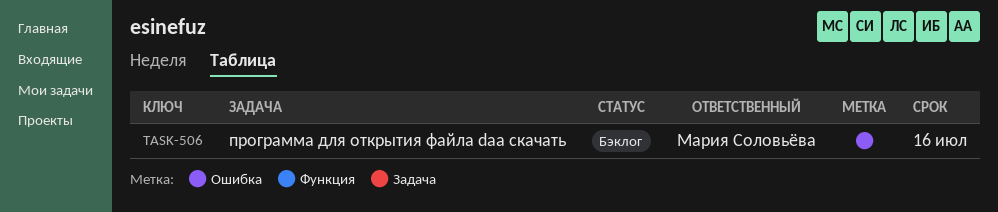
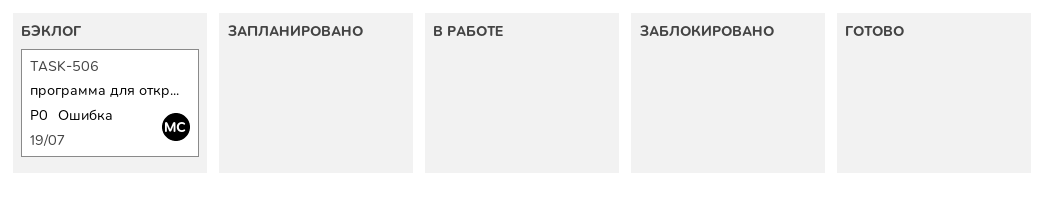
TASK-506, due: Jul 16 -> Jul 19

